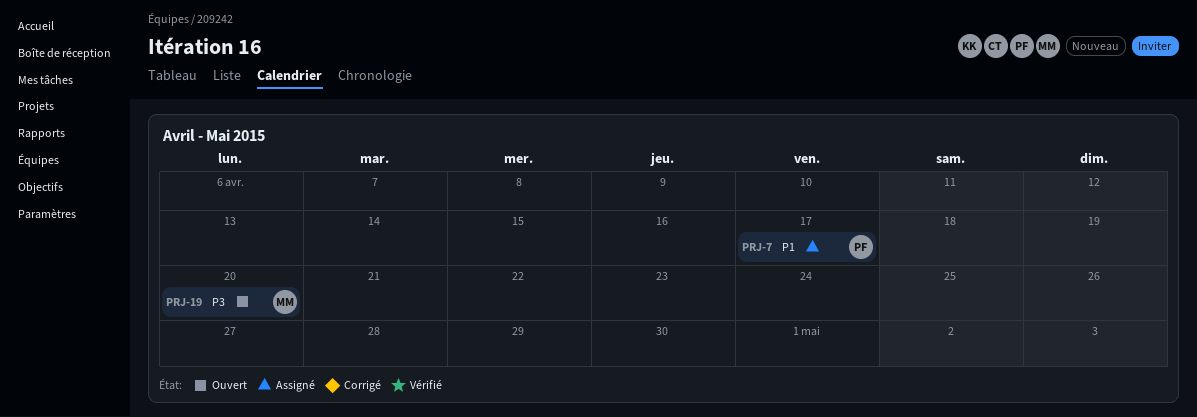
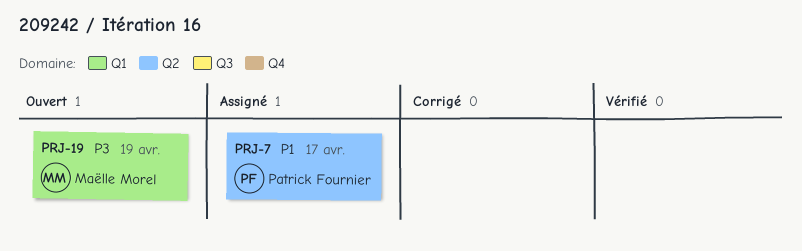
PRJ-19, due: Apr 20 -> Apr 19

